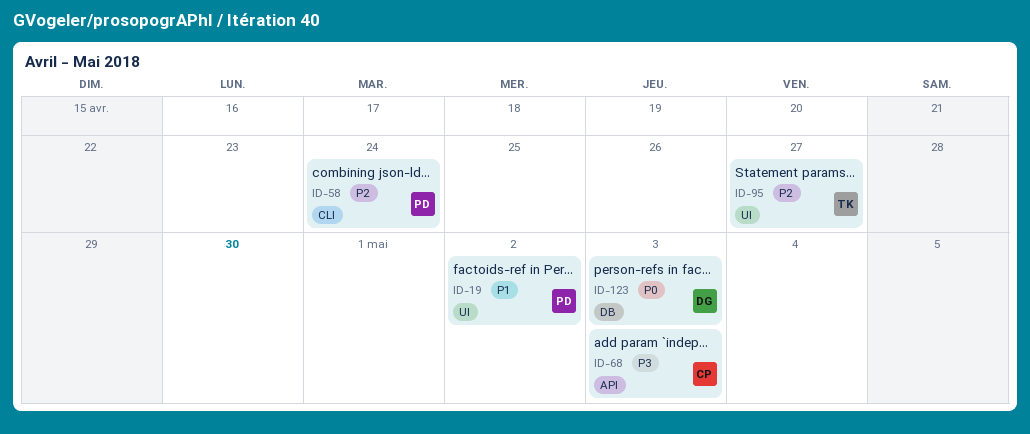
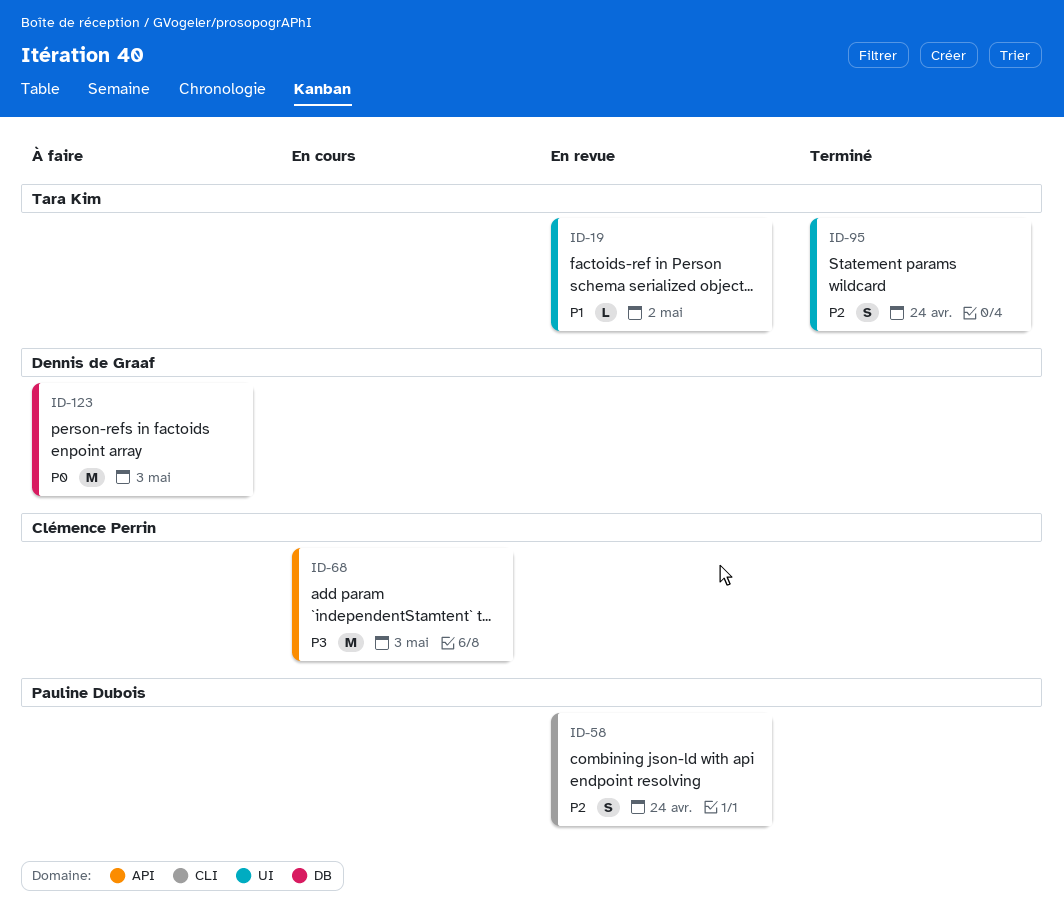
ID-19, owner: Pauline Dubois -> Tara Kim
ID-95, due: Apr 27 -> Apr 24

